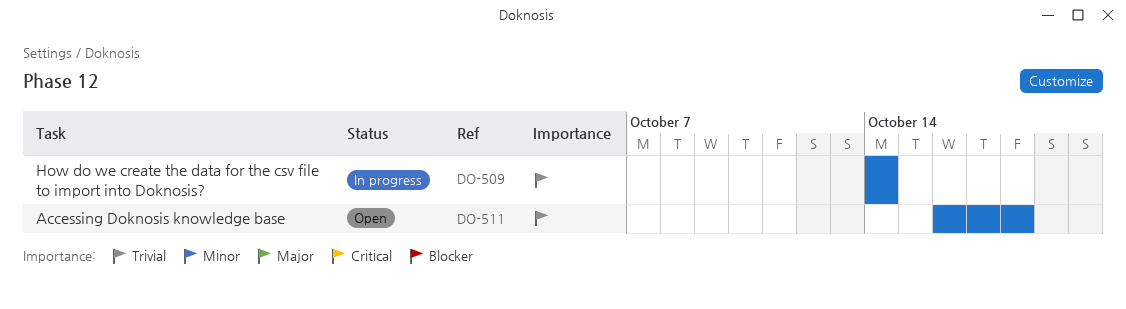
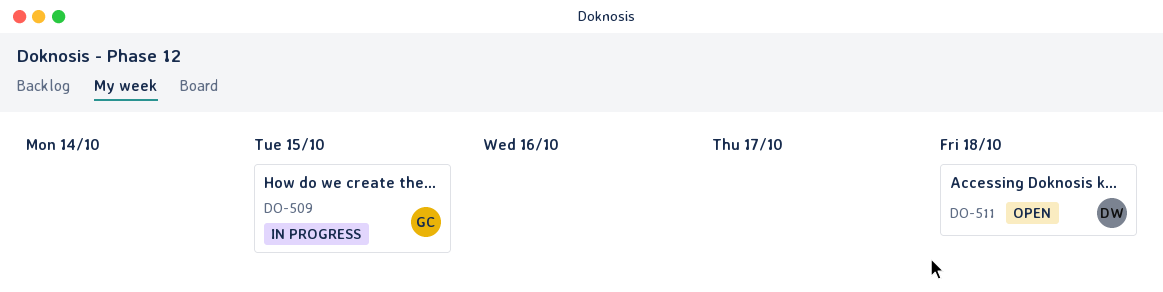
DO-509, due: Oct 14 -> Oct 15

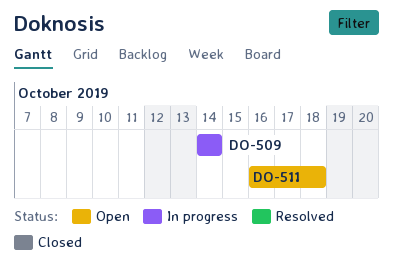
DO-509, due: Oct 15 -> Oct 14

